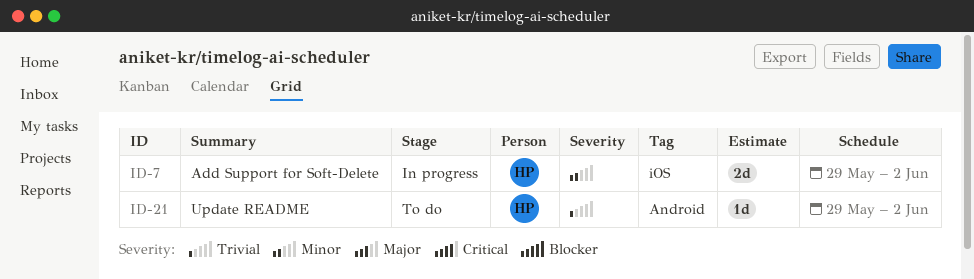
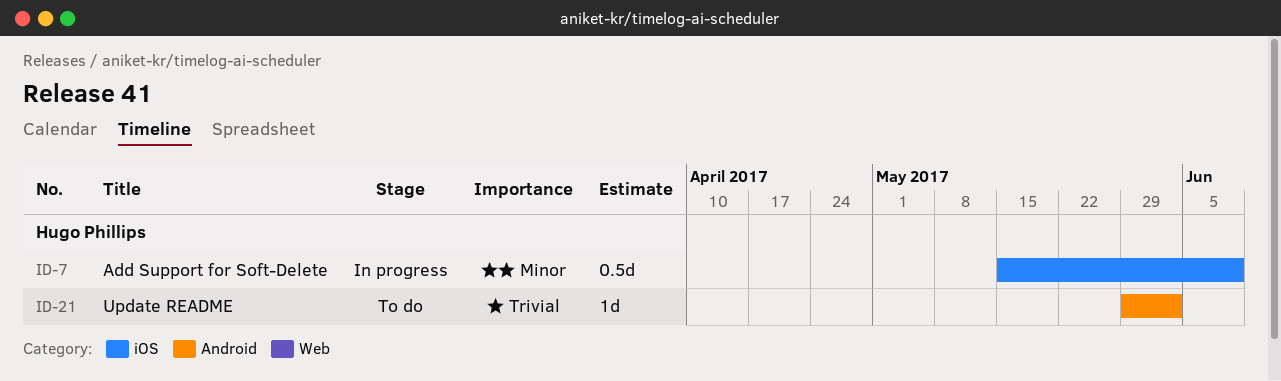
ID-7, estimate: 2d -> 0.5d
ID-7, start: May 29 -> May 15
ID-7, due: Jun 2 -> Jun 9

